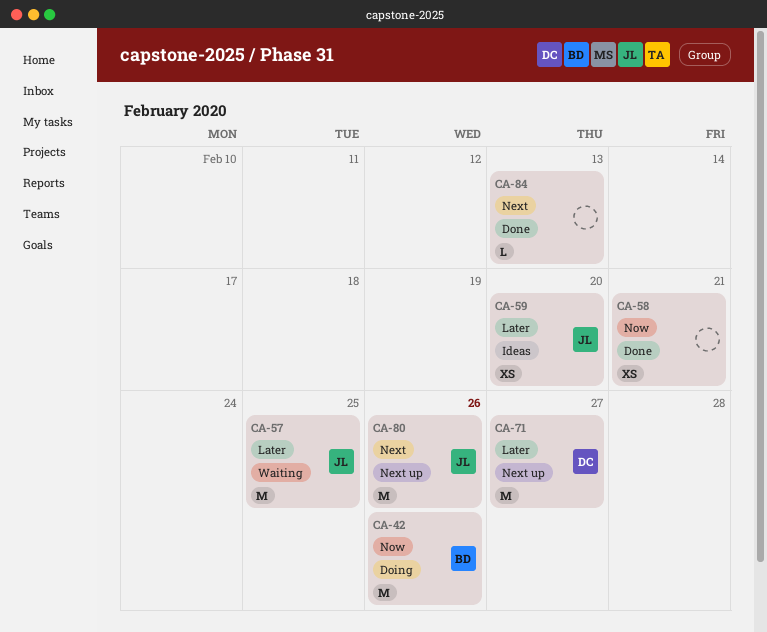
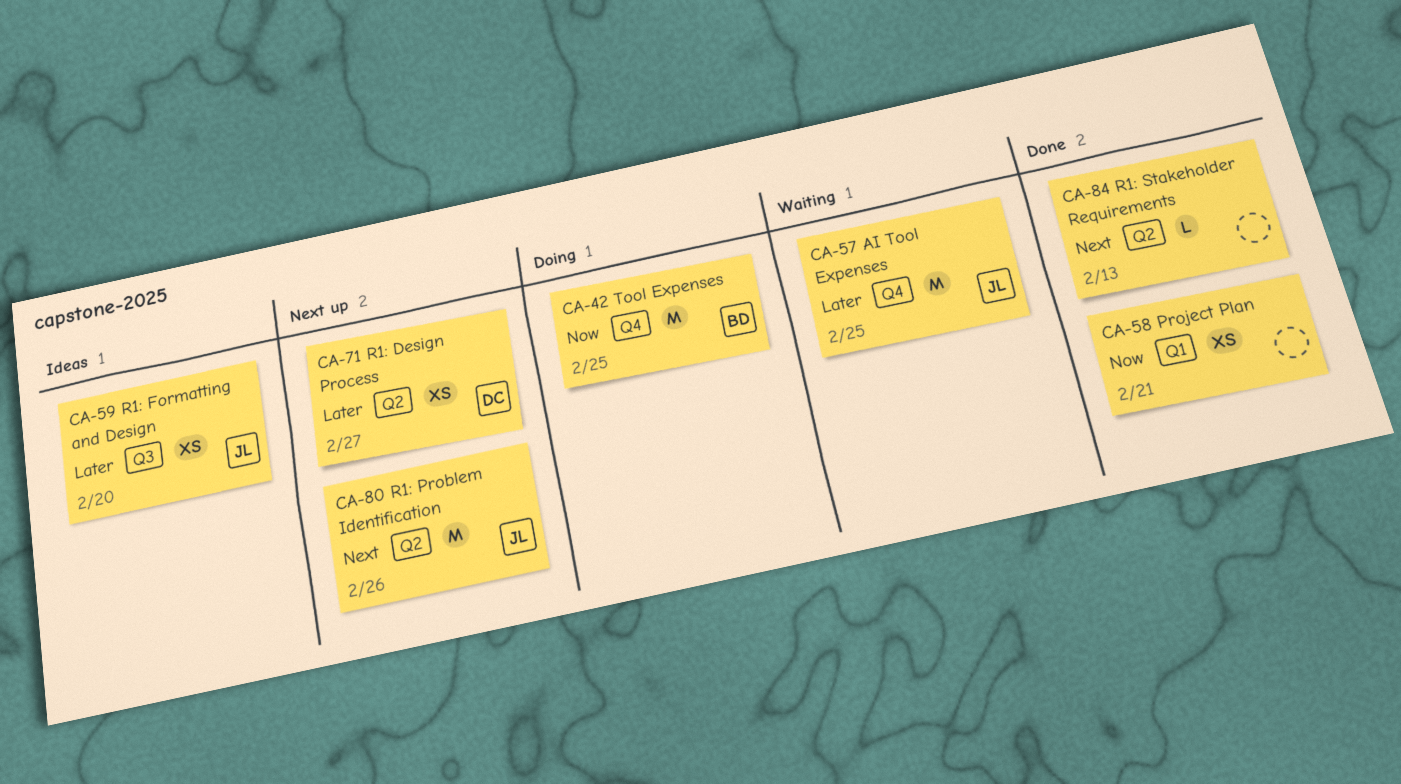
CA-42, due: Feb 26 -> Feb 25
CA-71, estimate: M -> XS

